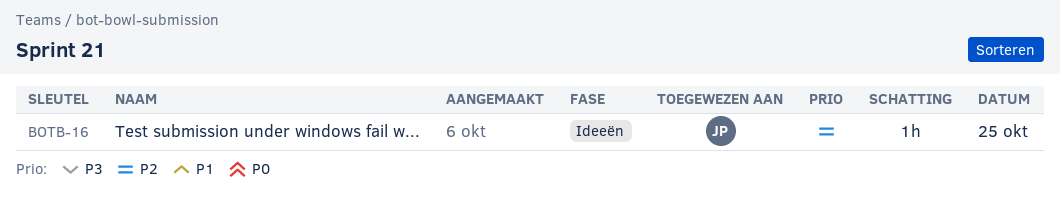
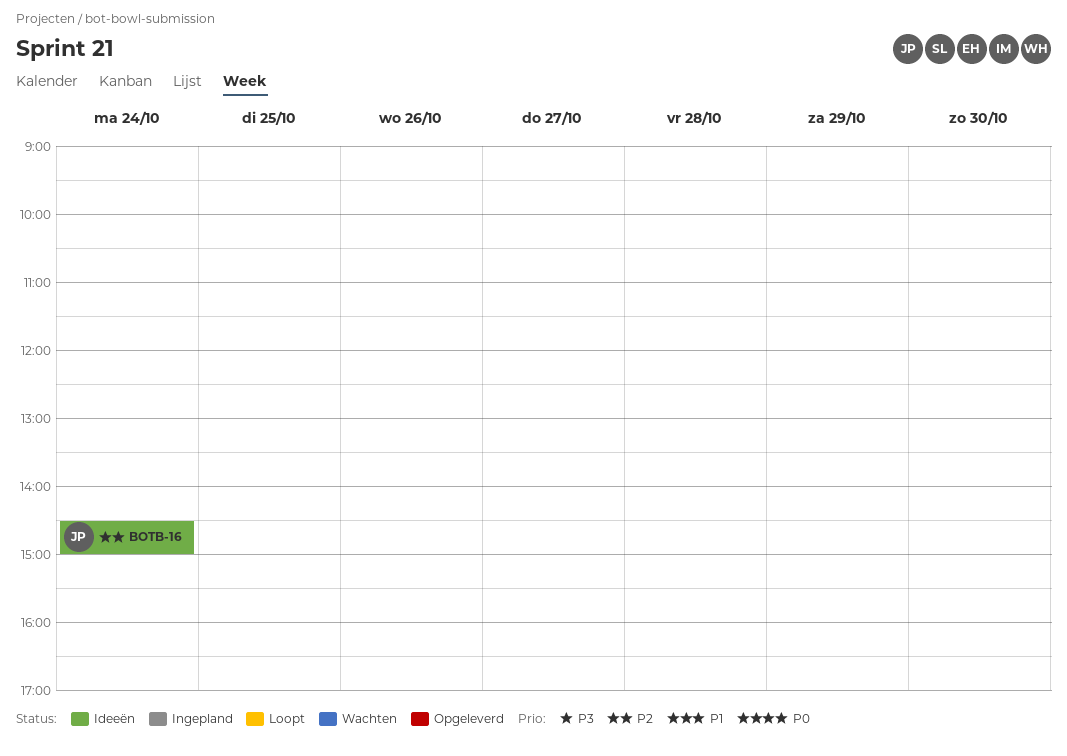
BOTB-16, day: Oct 25 -> Oct 24

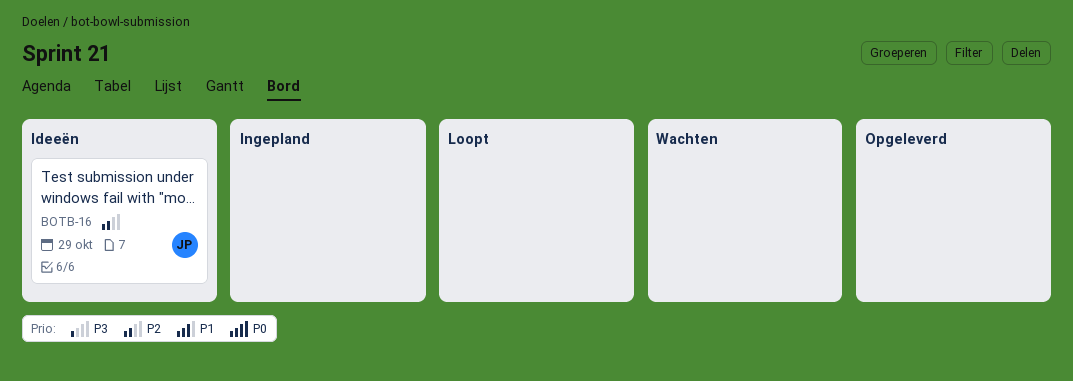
BOTB-16, day: Oct 24 -> Oct 29

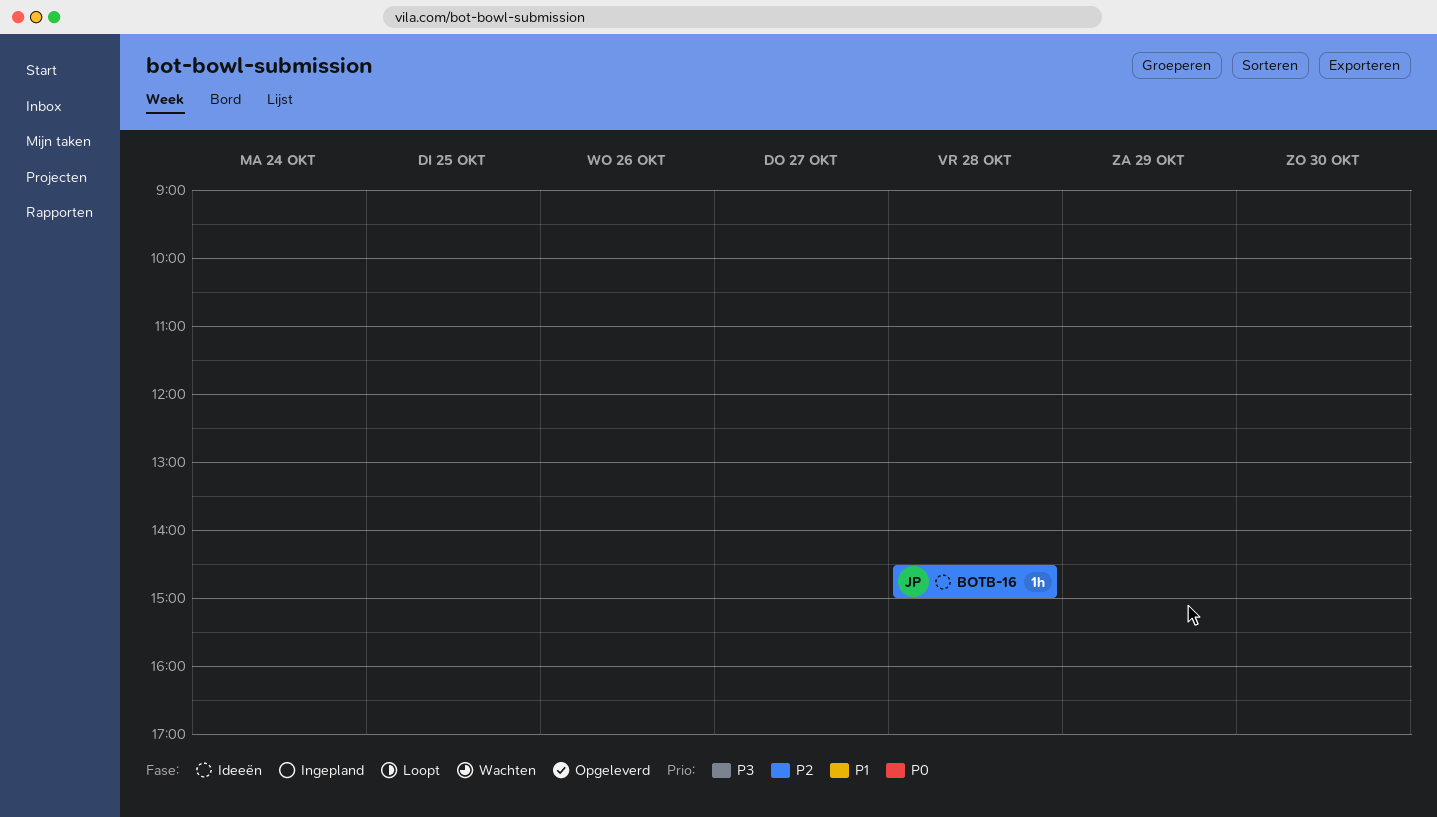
BOTB-16, day: Oct 29 -> Oct 28

